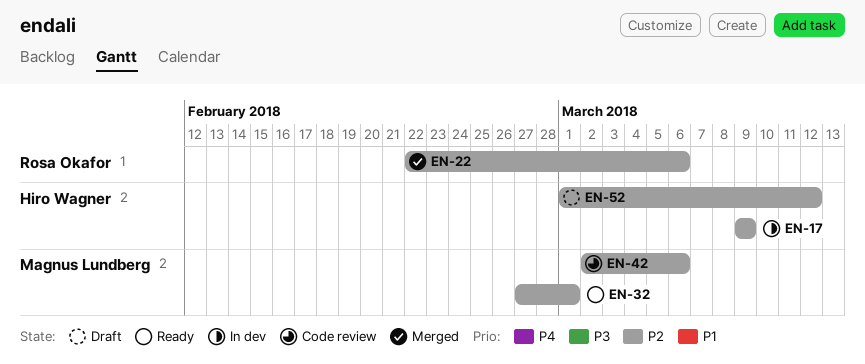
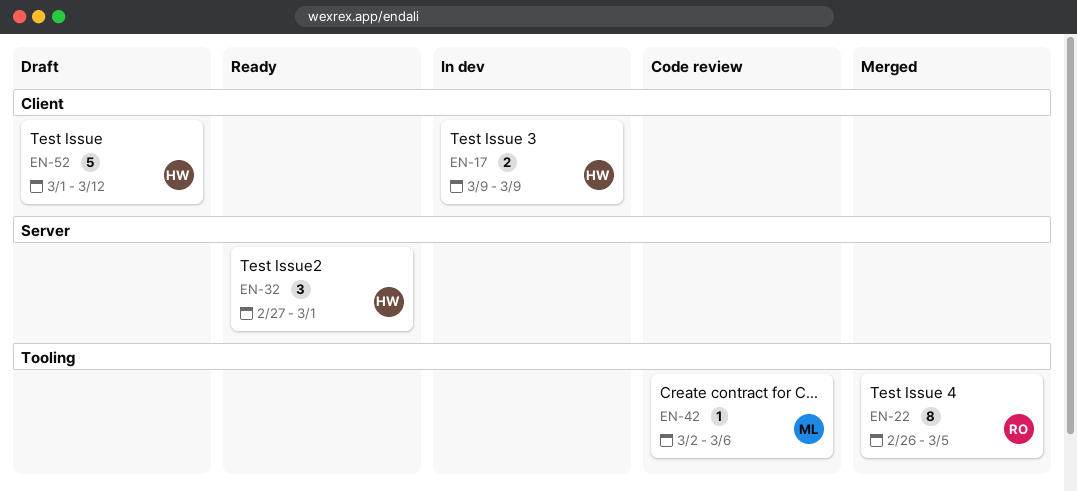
EN-22, start: Feb 22 -> Feb 26
EN-22, due: Mar 6 -> Mar 5
EN-32, owner: Magnus Lundberg -> Hiro Wagner

